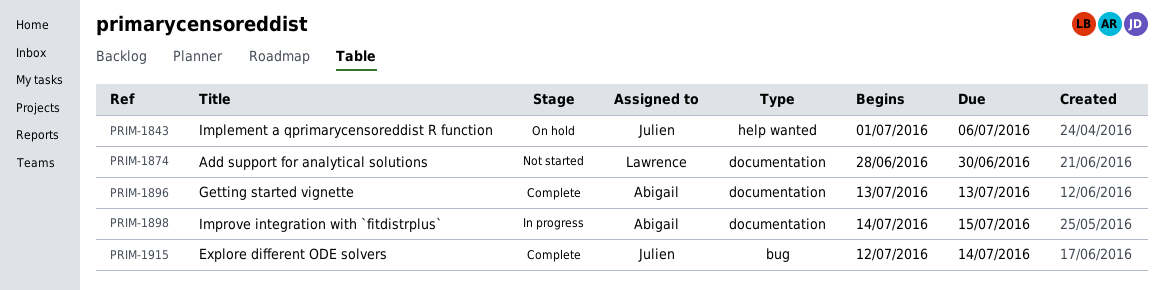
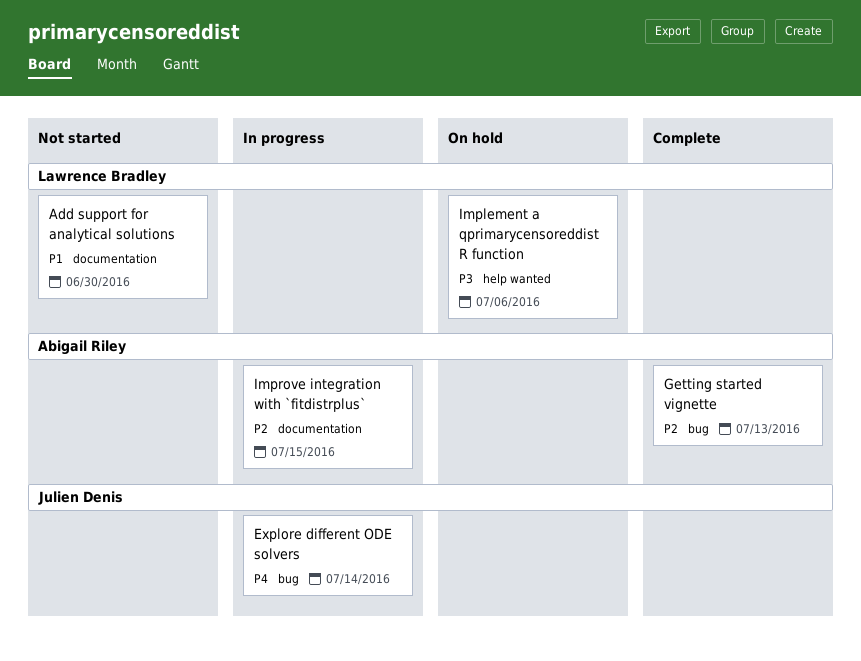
Explore different ODE solvers, status: Complete -> In progress
Getting started vignette, label: documentation -> bug
Implement a qprimarycensoreddist R function, owner: Julien Denis -> Lawrence Bradley

